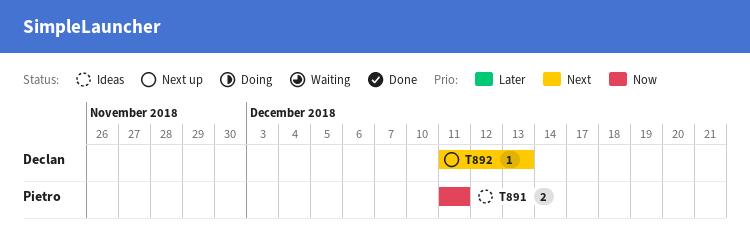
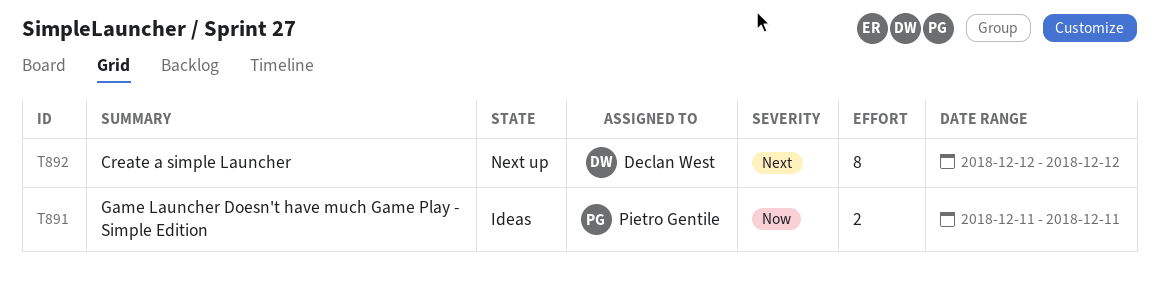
T892, estimate: 1 -> 8
T892, start: Dec 11 -> Dec 12
T892, due: Dec 13 -> Dec 12

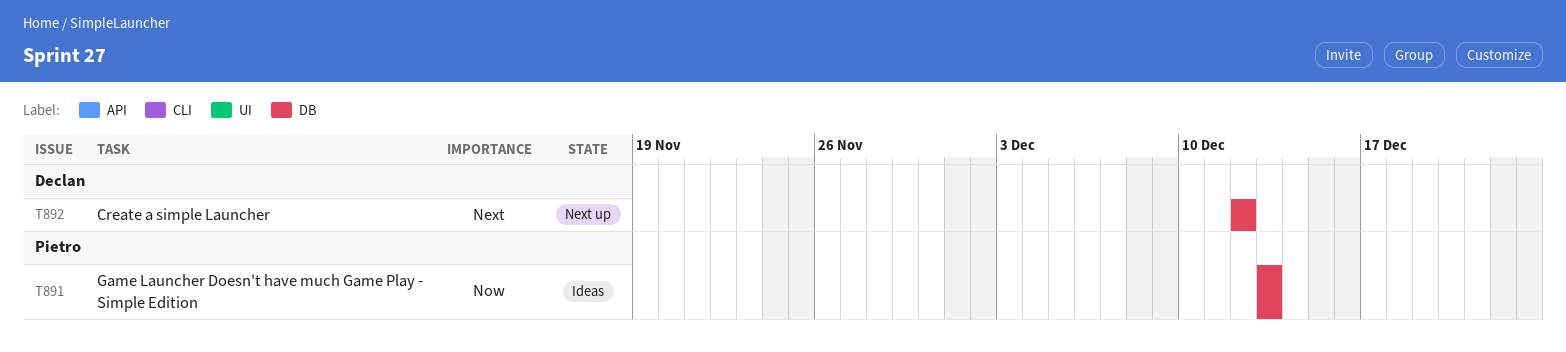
T891, start: Dec 11 -> Dec 13
T891, due: Dec 11 -> Dec 13

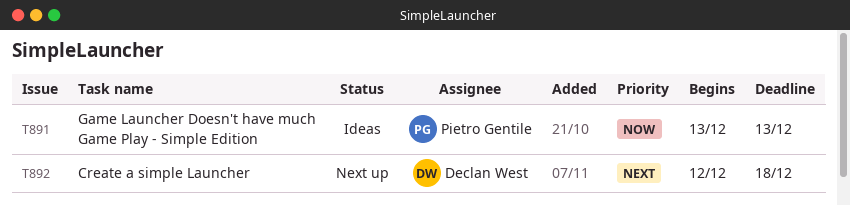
T892, due: Dec 12 -> Dec 18

